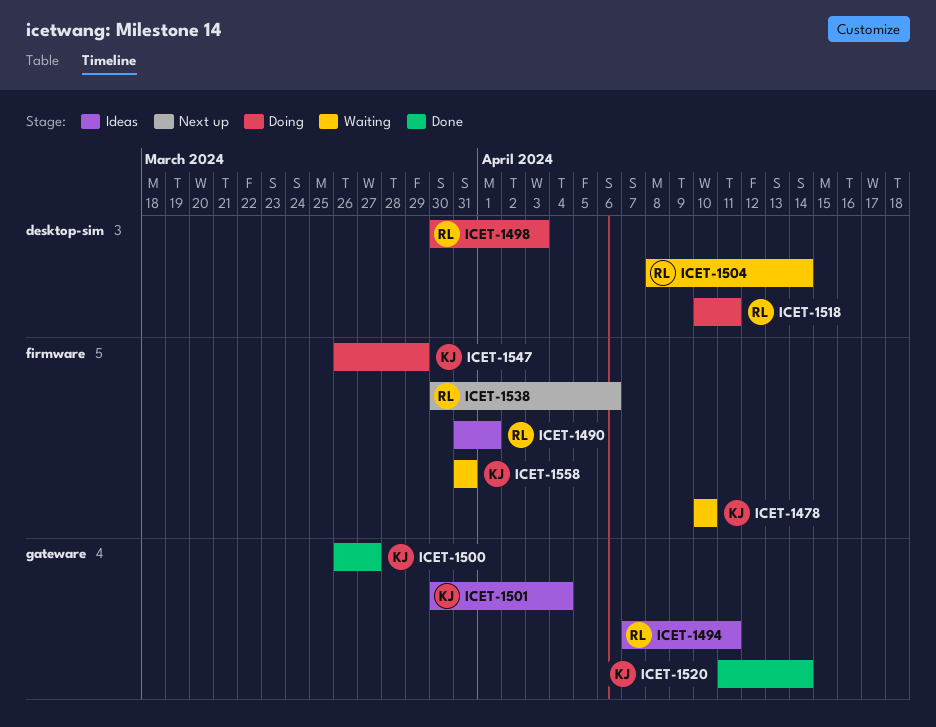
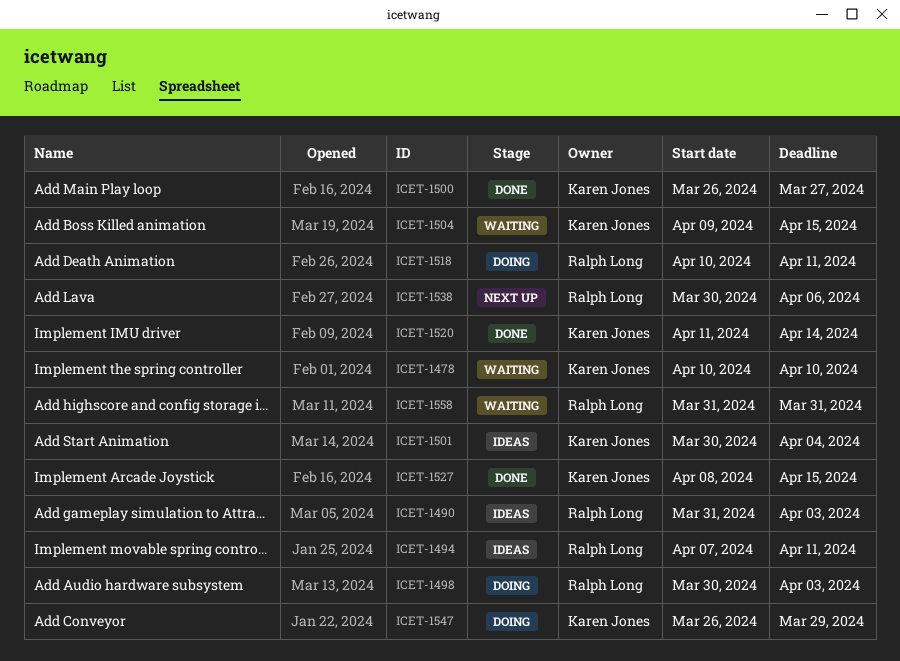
ICET-1490, due: Apr 1 -> Apr 3
ICET-1504, owner: Ralph Long -> Karen Jones
ICET-1504, start: Apr 8 -> Apr 9
ICET-1504, due: Apr 14 -> Apr 15
ICET-1527: none -> present
ICET-1558, owner: Karen Jones -> Ralph Long

